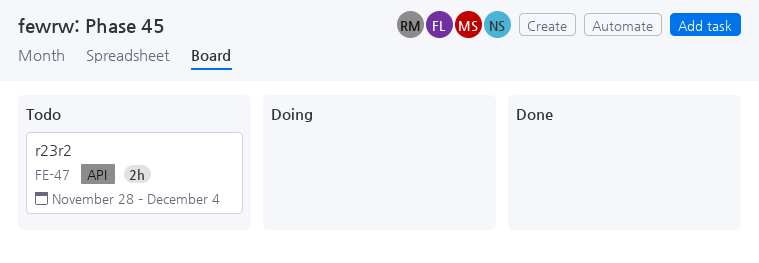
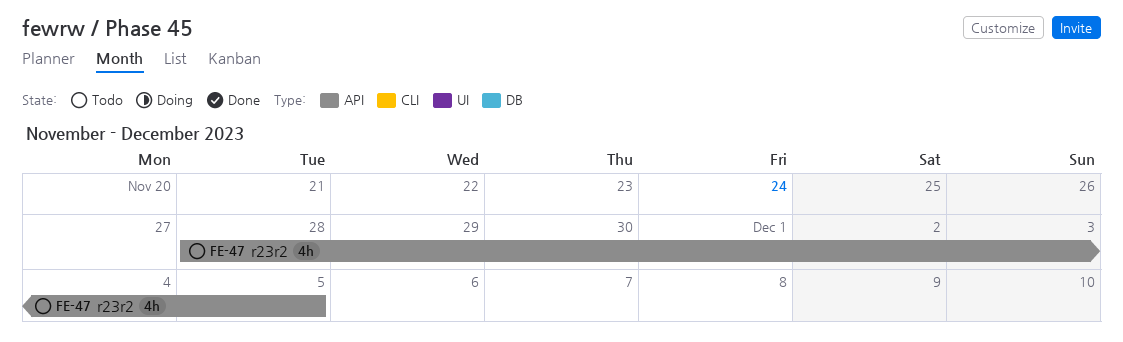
FE-47, estimate: 2h -> 4h
FE-47, due: Dec 4 -> Dec 5

